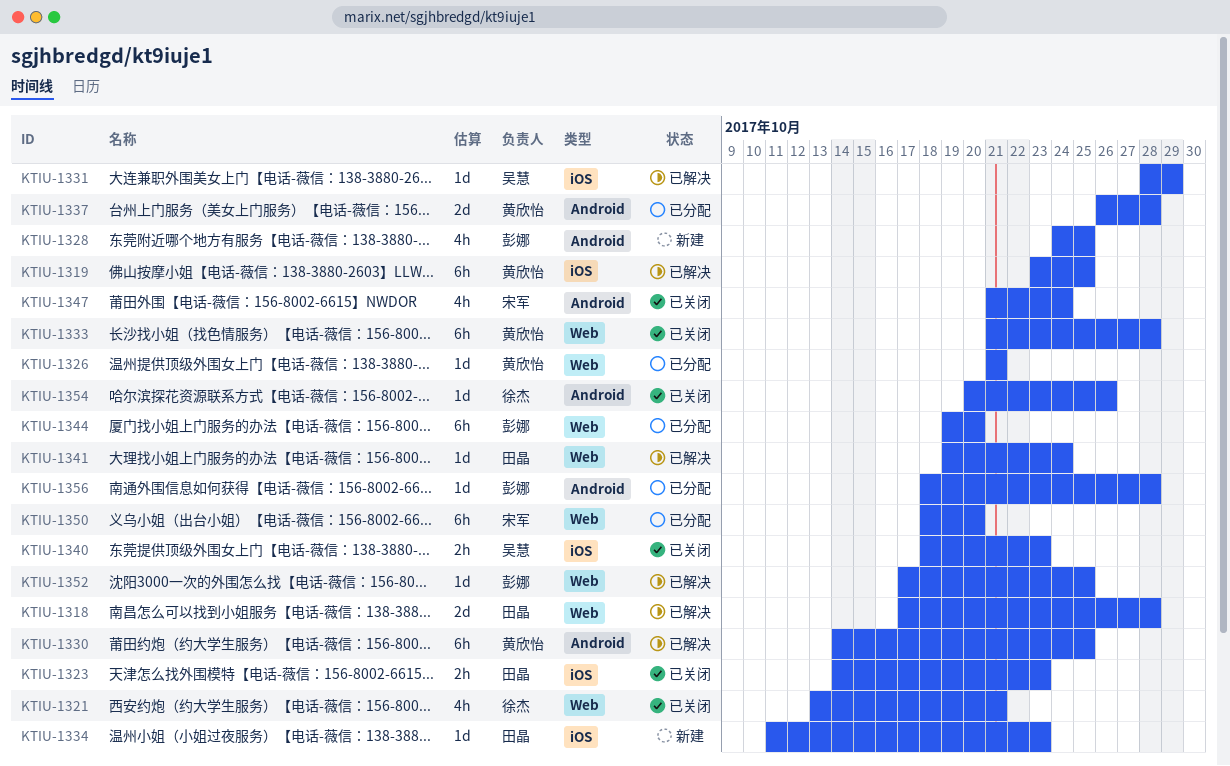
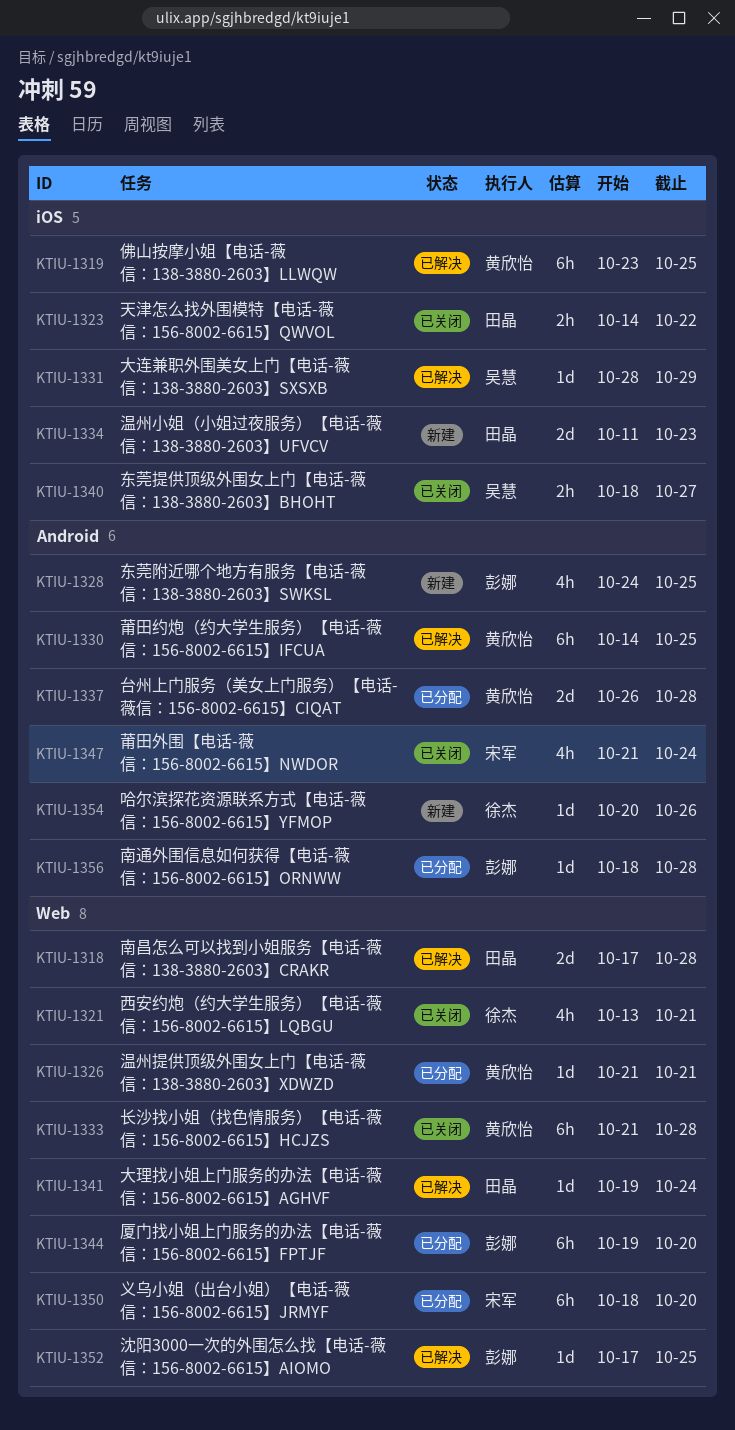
KTIU-1323, due: Oct 23 -> Oct 22
KTIU-1334, estimate: 1d -> 2d
KTIU-1340, due: Oct 23 -> Oct 27
KTIU-1354, status: 已关闭 -> 新建

